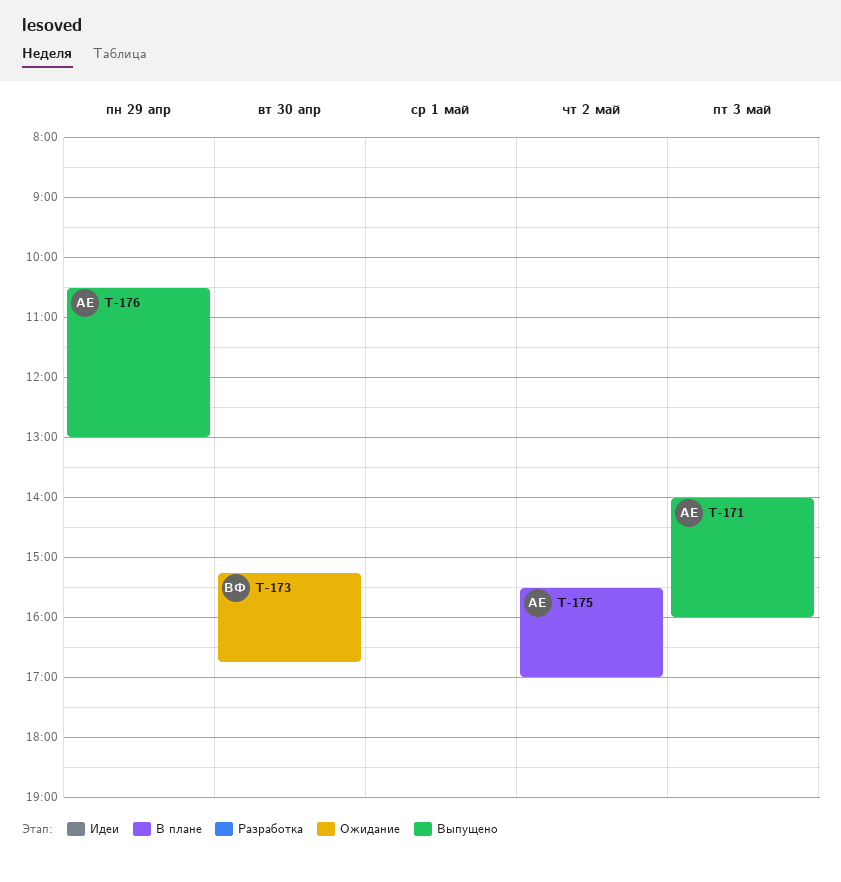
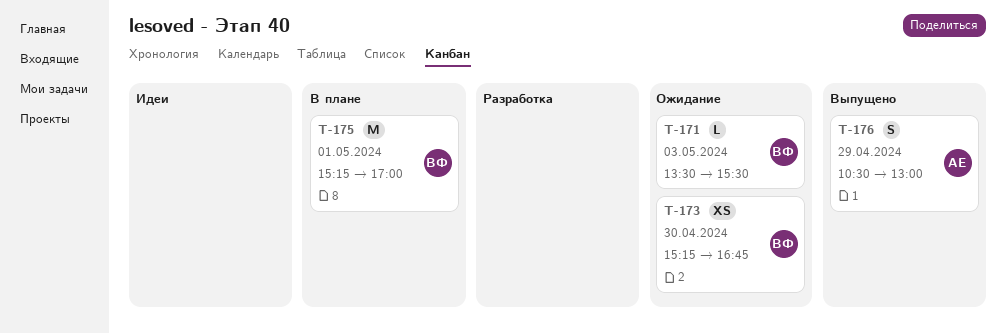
T-171, status: Выпущено -> Ожидание
T-171, owner: АЕ -> ВФ
T-171, begins: 14:00 -> 13:30
T-171, ends: 16:00 -> 15:30
T-175, owner: АЕ -> ВФ
T-175, day: May 2 -> May 1
T-175, begins: 15:30 -> 15:15

